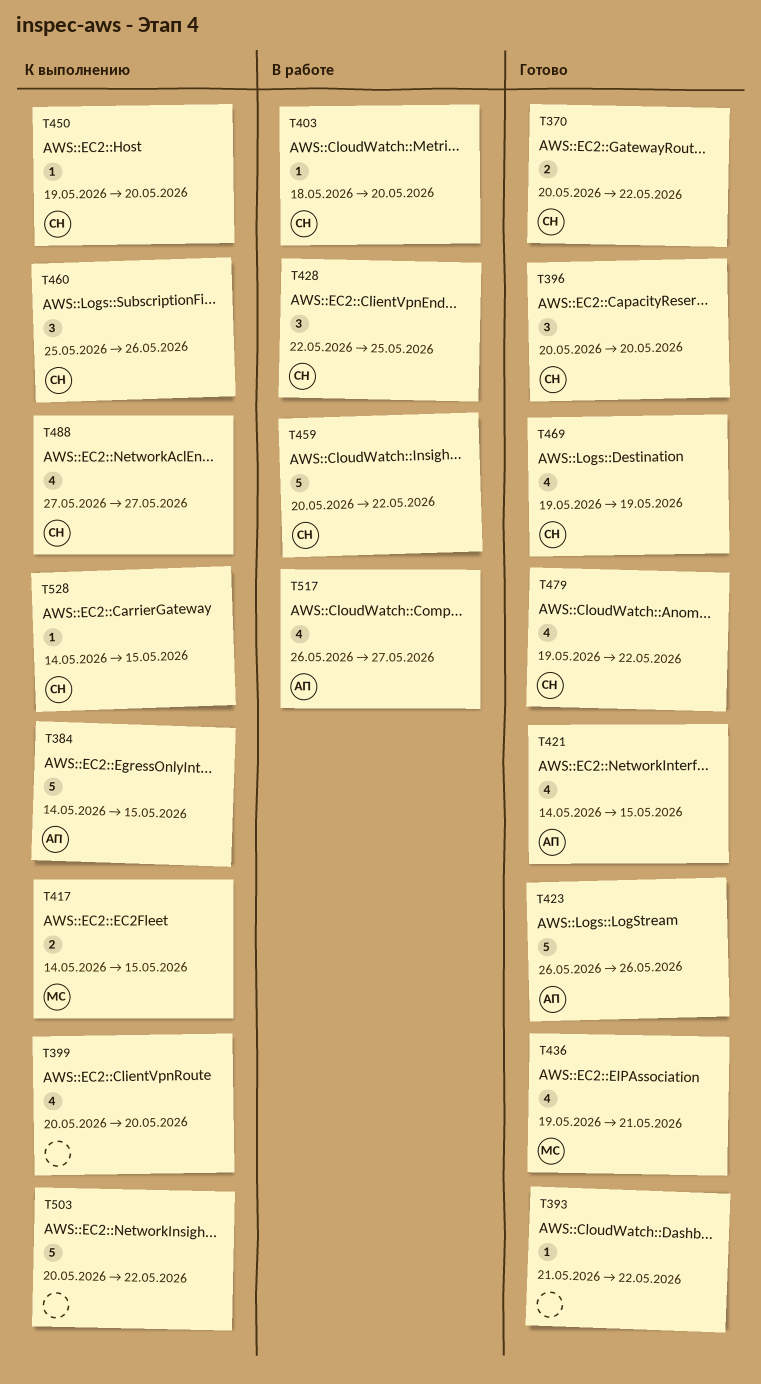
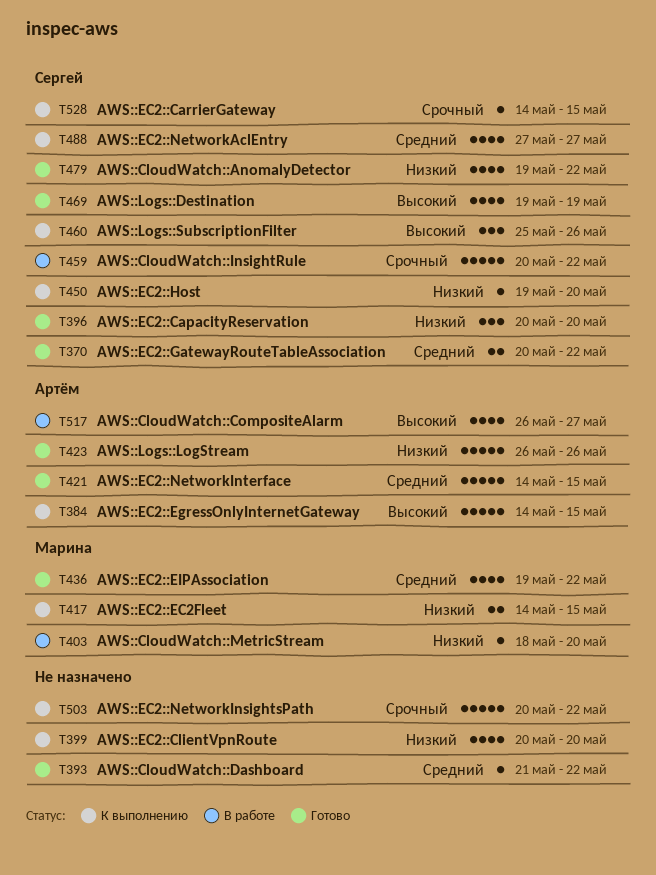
T403, owner: Сергей -> Марина
T421, estimate: 4 -> 5
T428: present -> none
T436, due: May 21 -> May 22

